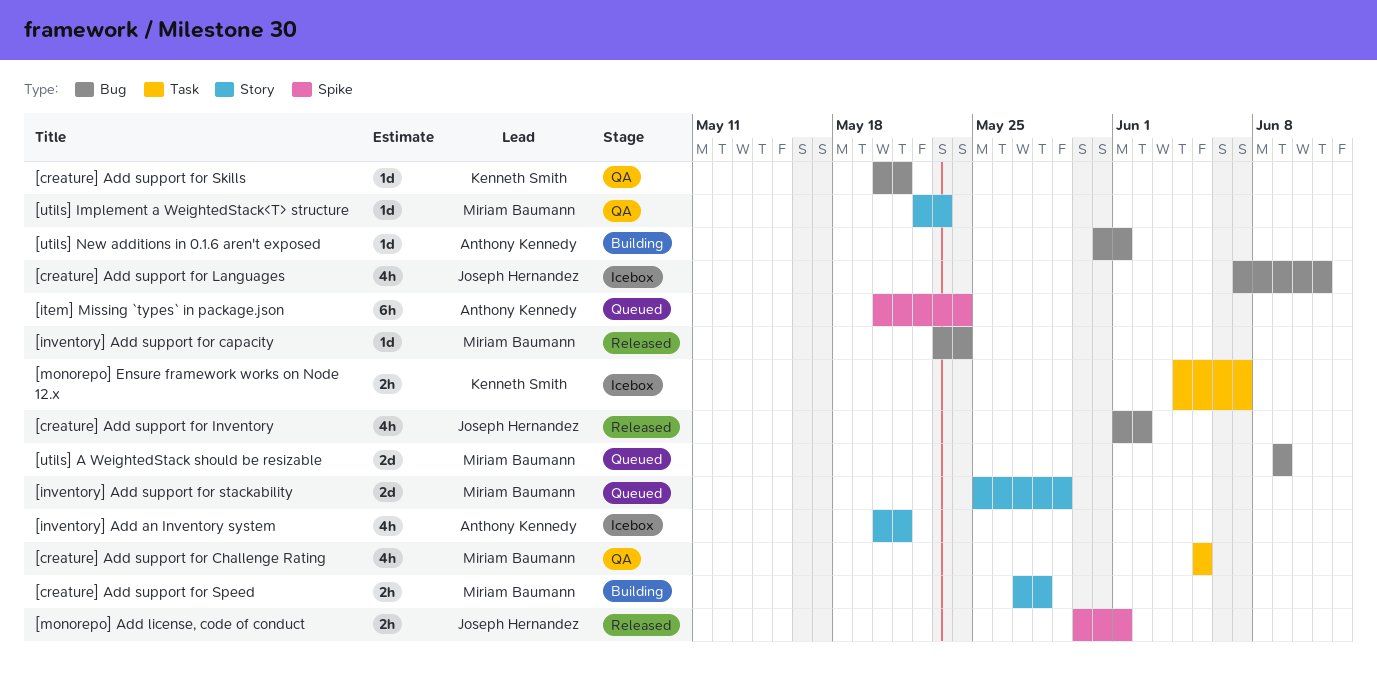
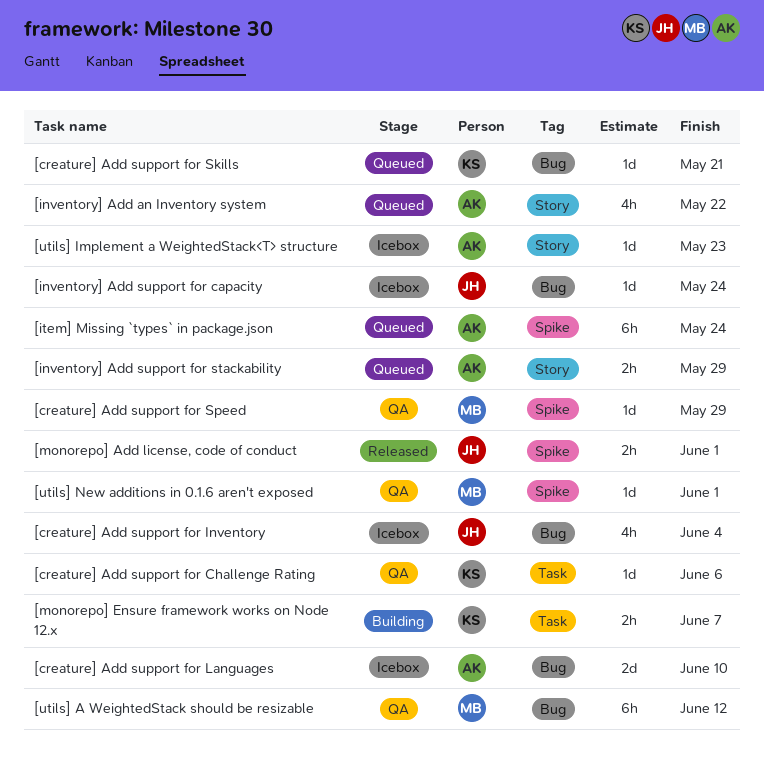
[creature] Add support for Challenge Rating, owner: Miriam Baumann -> Kenneth Smith
[creature] Add support for Challenge Rating, estimate: 4h -> 1d
[creature] Add support for Challenge Rating, due: Jun 5 -> Jun 6
[creature] Add support for Inventory, status: Released -> Icebox
[creature] Add support for Inventory, due: Jun 2 -> Jun 4
[creature] Add support for Languages, owner: Joseph Hernandez -> Anthony Kennedy
[creature] Add support for Languages, estimate: 4h -> 2d
[creature] Add support for Languages, due: Jun 11 -> Jun 10
[creature] Add support for Skills, status: QA -> Queued
[creature] Add support for Speed, status: Building -> QA
[creature] Add support for Speed, label: Story -> Spike
[creature] Add support for Speed, estimate: 2h -> 1d
[creature] Add support for Speed, due: May 28 -> May 29
[inventory] Add an Inventory system, status: Icebox -> Queued
[inventory] Add an Inventory system, due: May 21 -> May 22
[inventory] Add support for capacity, status: Released -> Icebox
[inventory] Add support for capacity, owner: Miriam Baumann -> Joseph Hernandez
[inventory] Add support for stackability, owner: Miriam Baumann -> Anthony Kennedy
[inventory] Add support for stackability, estimate: 2d -> 2h
[monorepo] Ensure framework works on Node 12.x, status: Icebox -> Building
[utils] A WeightedStack should be resizable, status: Queued -> QA
[utils] A WeightedStack should be resizable, estimate: 2d -> 6h
[utils] A WeightedStack should be resizable, due: Jun 9 -> Jun 12
[utils] Implement a WeightedStack<T> structure, status: QA -> Icebox
[utils] Implement a WeightedStack<T> structure, owner: Miriam Baumann -> Anthony Kennedy
[utils] New additions in 0.1.6 aren't exposed, status: Building -> QA
[utils] New additions in 0.1.6 aren't exposed, owner: Anthony Kennedy -> Miriam Baumann
[utils] New additions in 0.1.6 aren't exposed, label: Bug -> Spike

